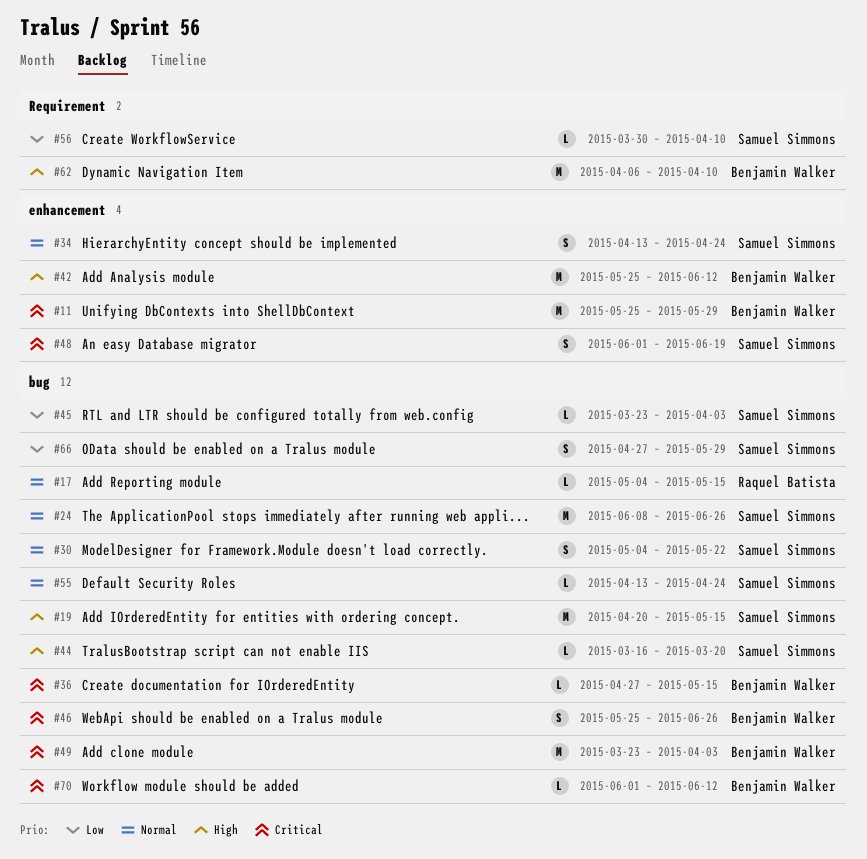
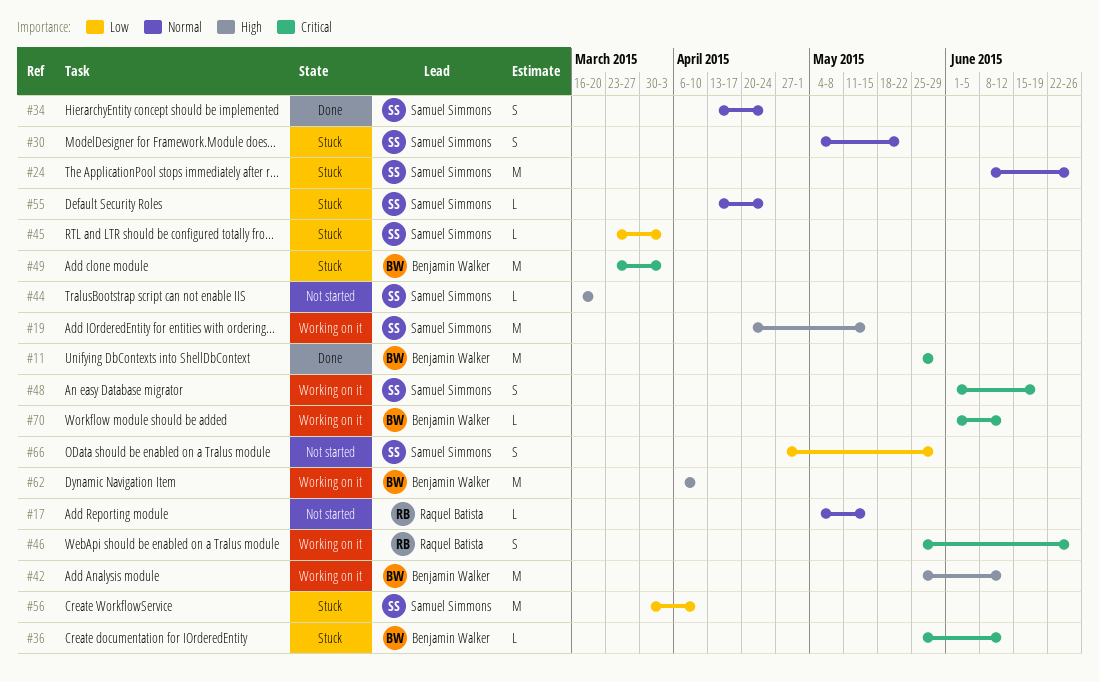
#36, start: Apr 27 -> May 25
#36, due: May 15 -> Jun 12
#46, owner: Benjamin Walker -> Raquel Batista
#56, estimate: L -> M

